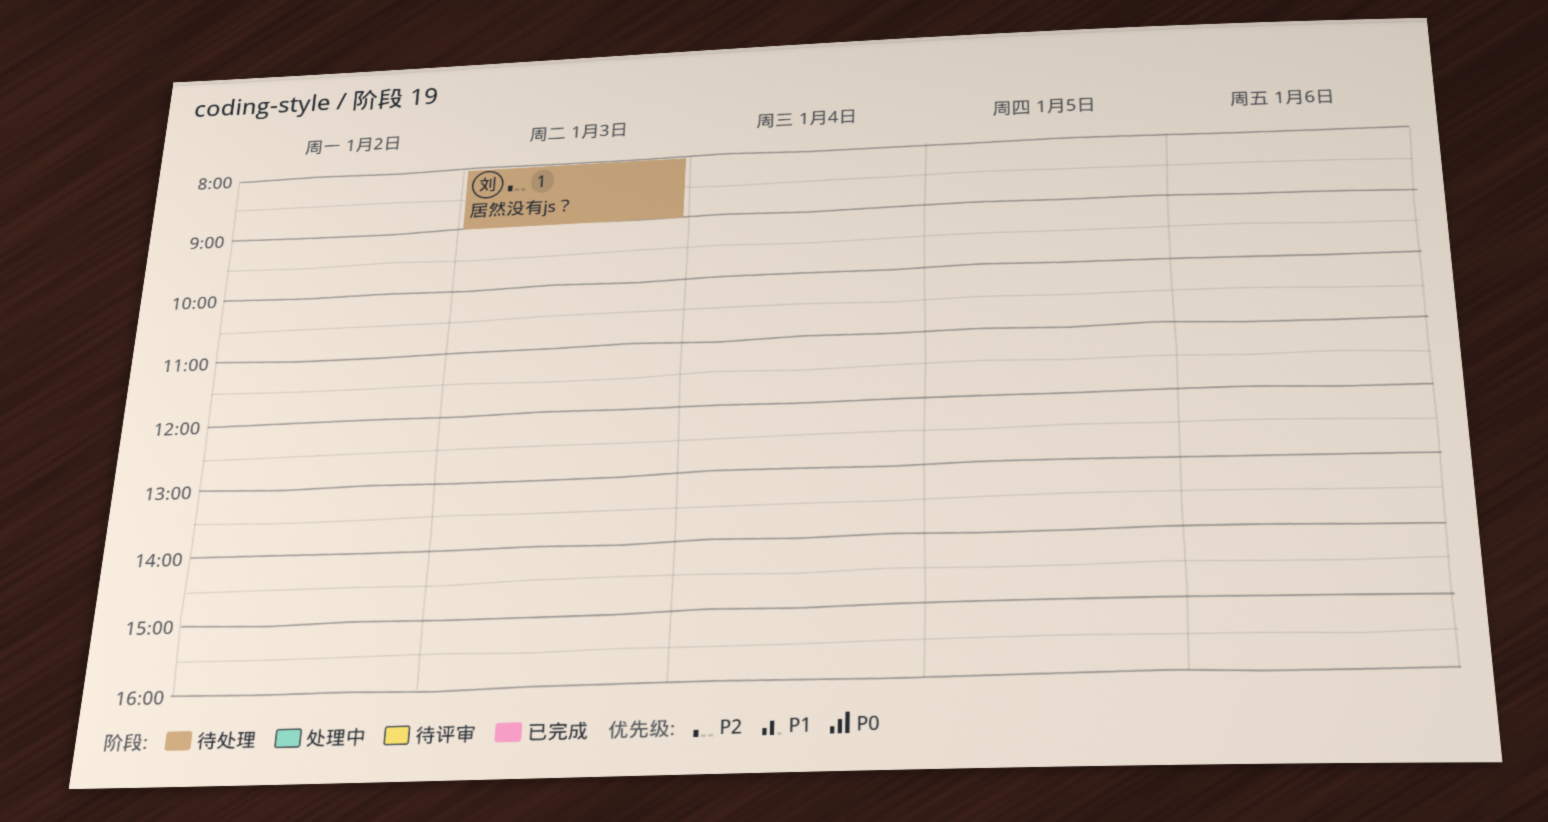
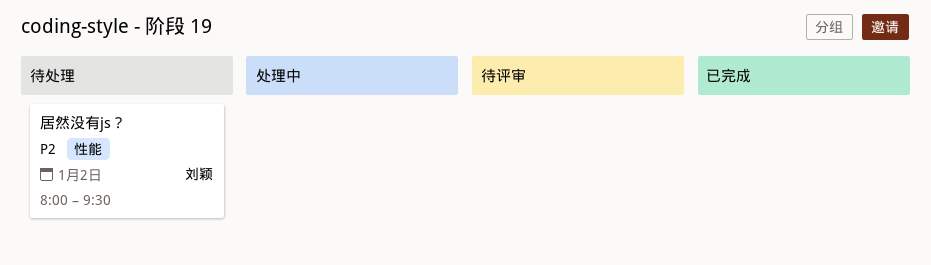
居然没有js？, day: Jan 3 -> Jan 2
居然没有js？, ends: 09:00 -> 09:30

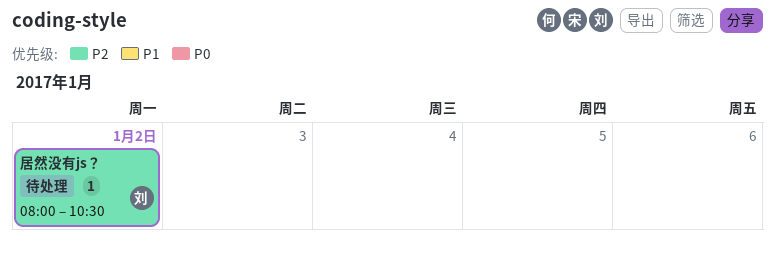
居然没有js？, ends: 09:30 -> 10:30

